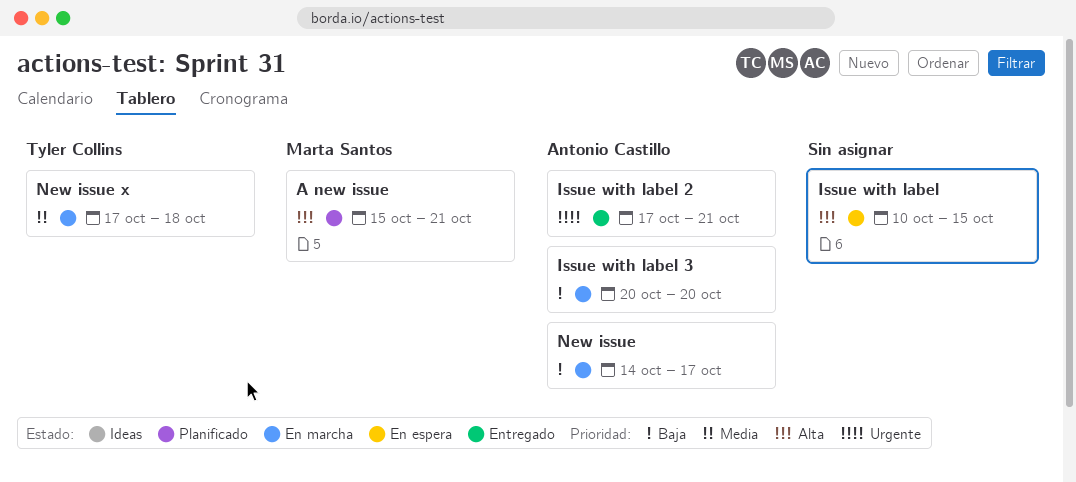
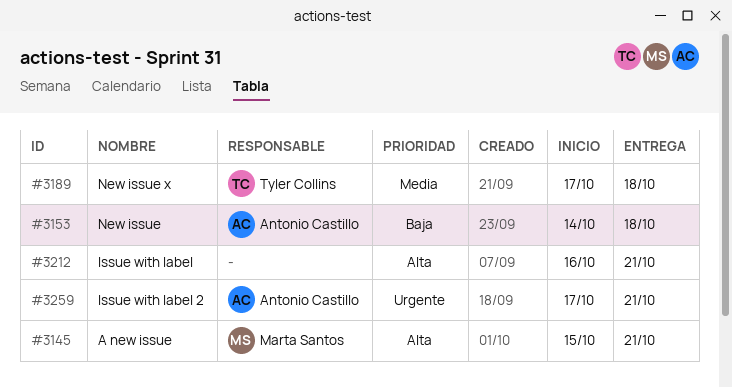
Issue with label, start: Oct 10 -> Oct 16
Issue with label, due: Oct 15 -> Oct 21
Issue with label 3: present -> none
New issue, due: Oct 17 -> Oct 18

